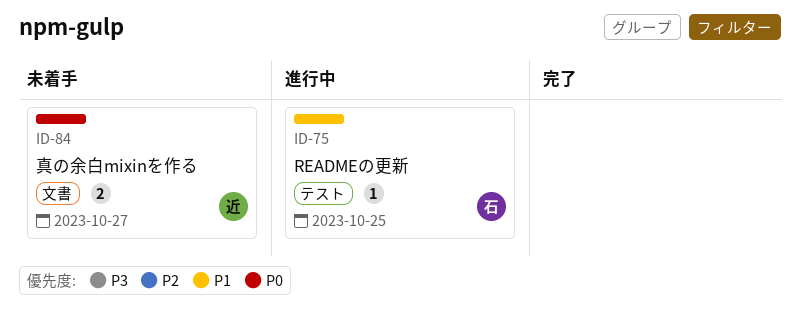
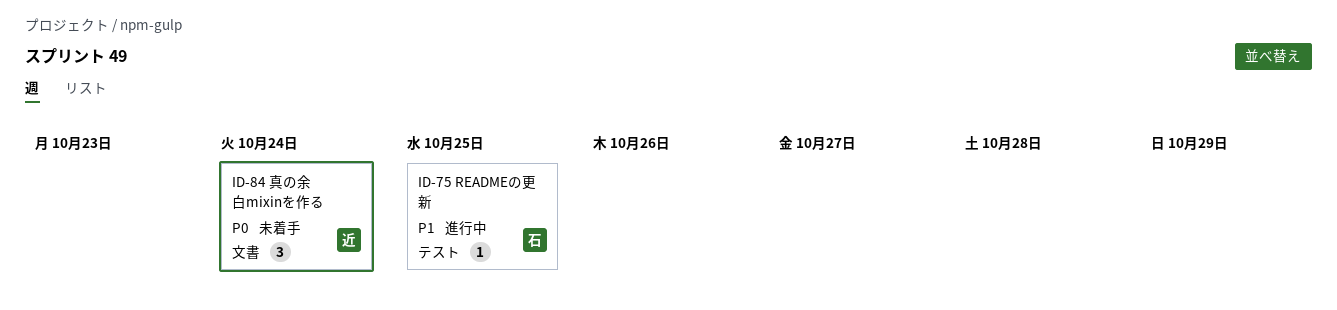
ID-84, estimate: 2 -> 3
ID-84, due: Oct 27 -> Oct 24

